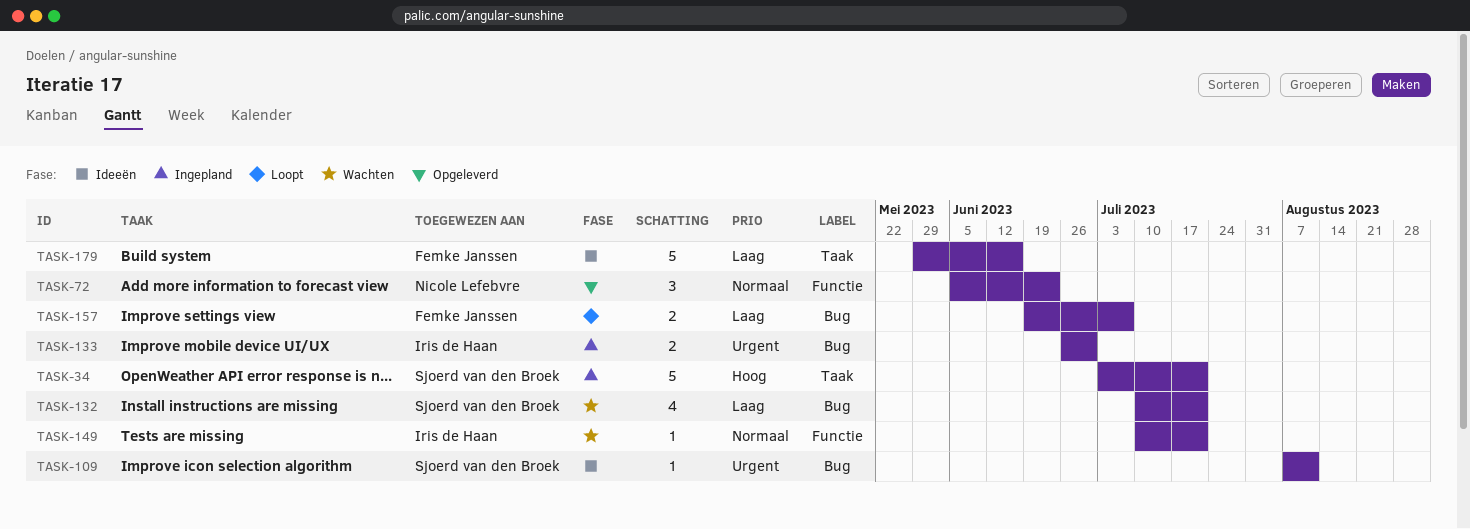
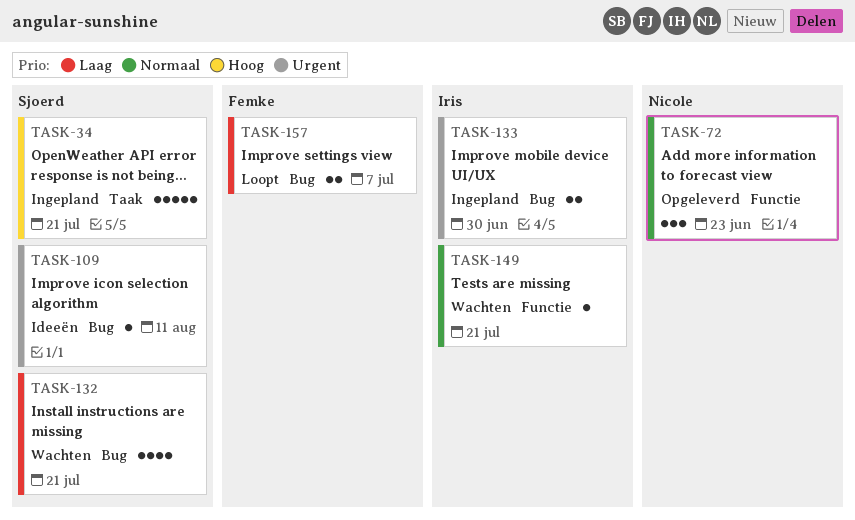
TASK-179: present -> none

